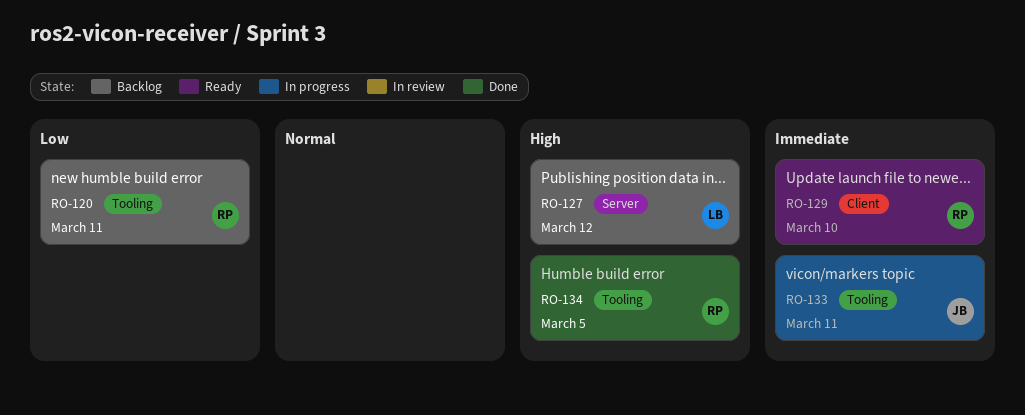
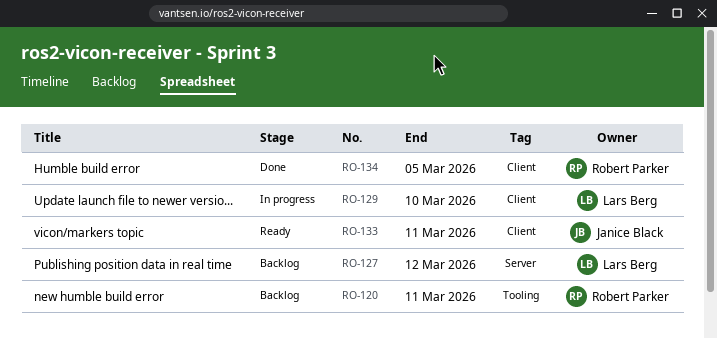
RO-129, status: Ready -> In progress
RO-129, owner: Robert Parker -> Lars Berg
RO-133, status: In progress -> Ready
RO-133, label: Tooling -> Client
RO-134, label: Tooling -> Client

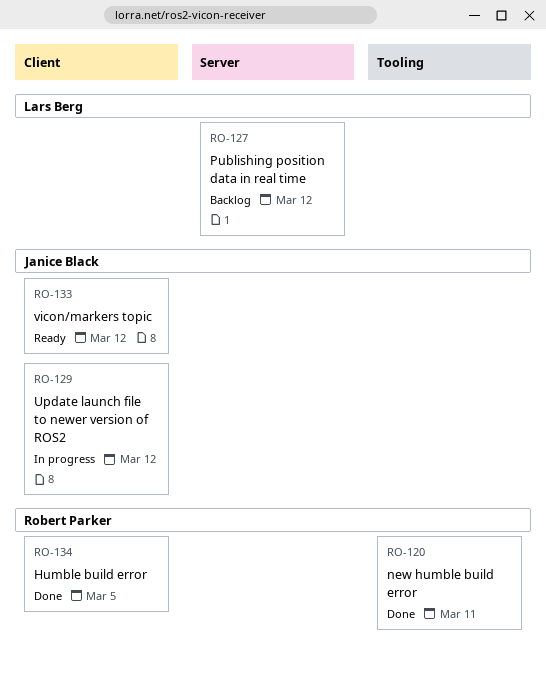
RO-120, status: Backlog -> Done
RO-129, owner: Lars Berg -> Janice Black
RO-129, due: Mar 10 -> Mar 12
RO-133, due: Mar 11 -> Mar 12

